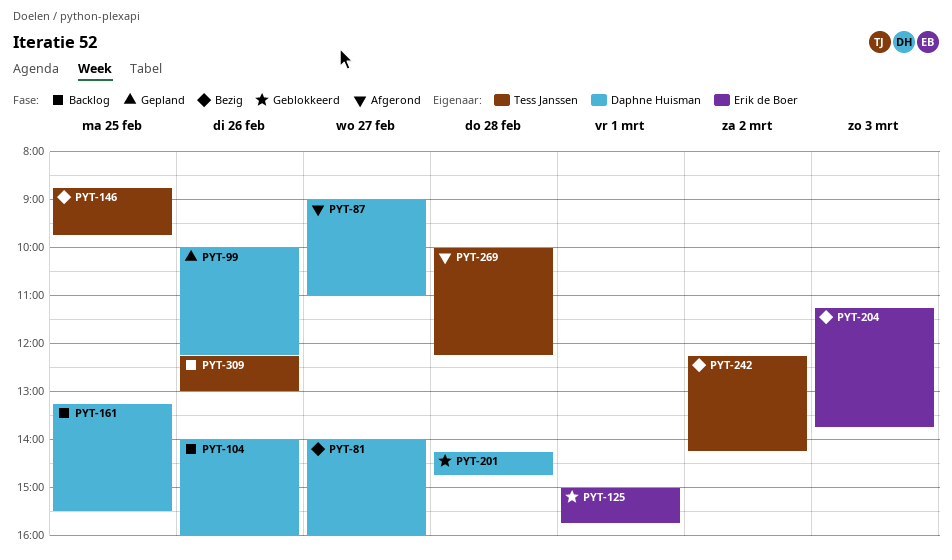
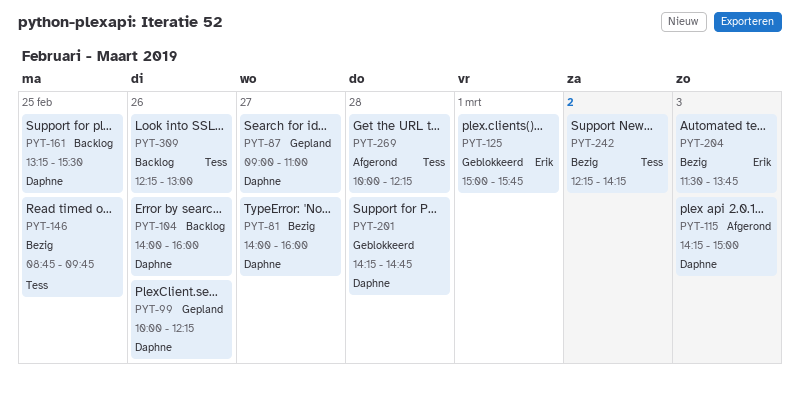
PYT-87, status: Afgerond -> Gepland
PYT-115: none -> present
PYT-204, begins: 11:15 -> 11:30

